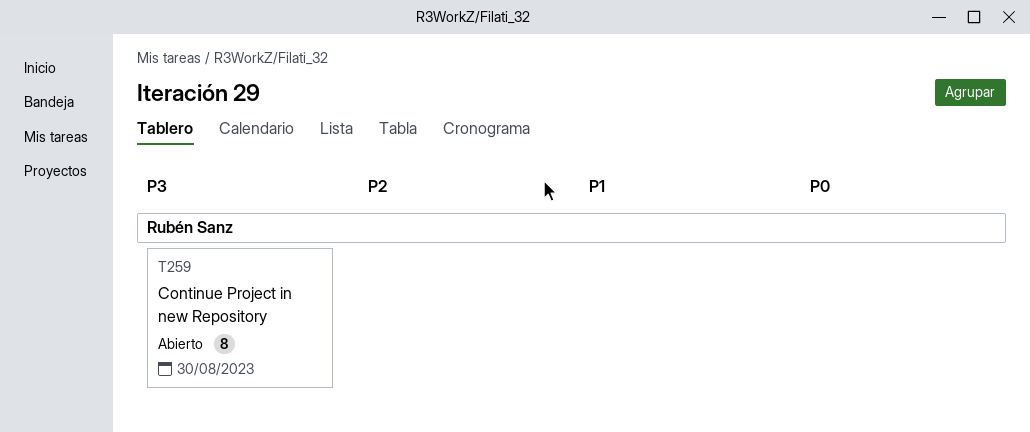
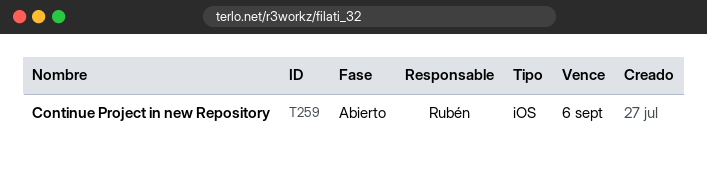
T259, due: Aug 30 -> Sep 6

